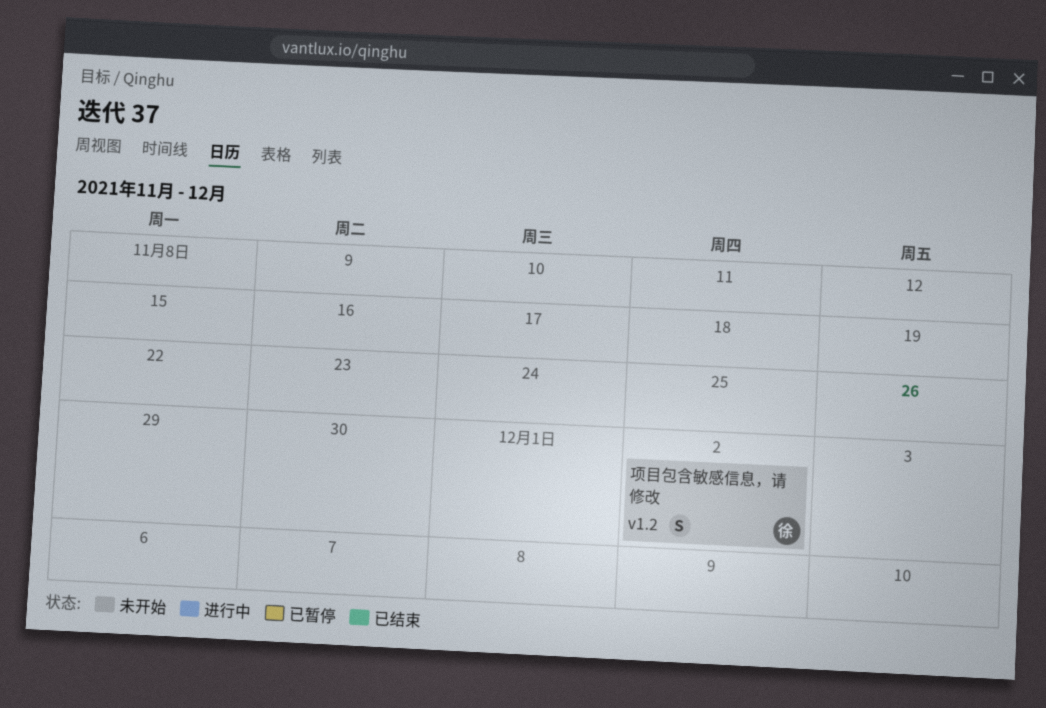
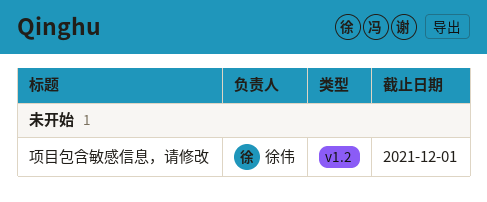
项目包含敏感信息，请修改, due: Dec 2 -> Dec 1

